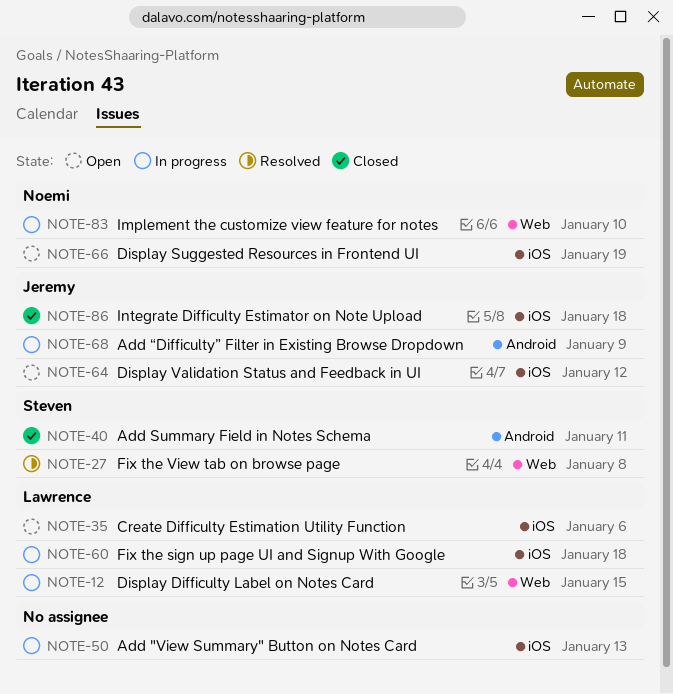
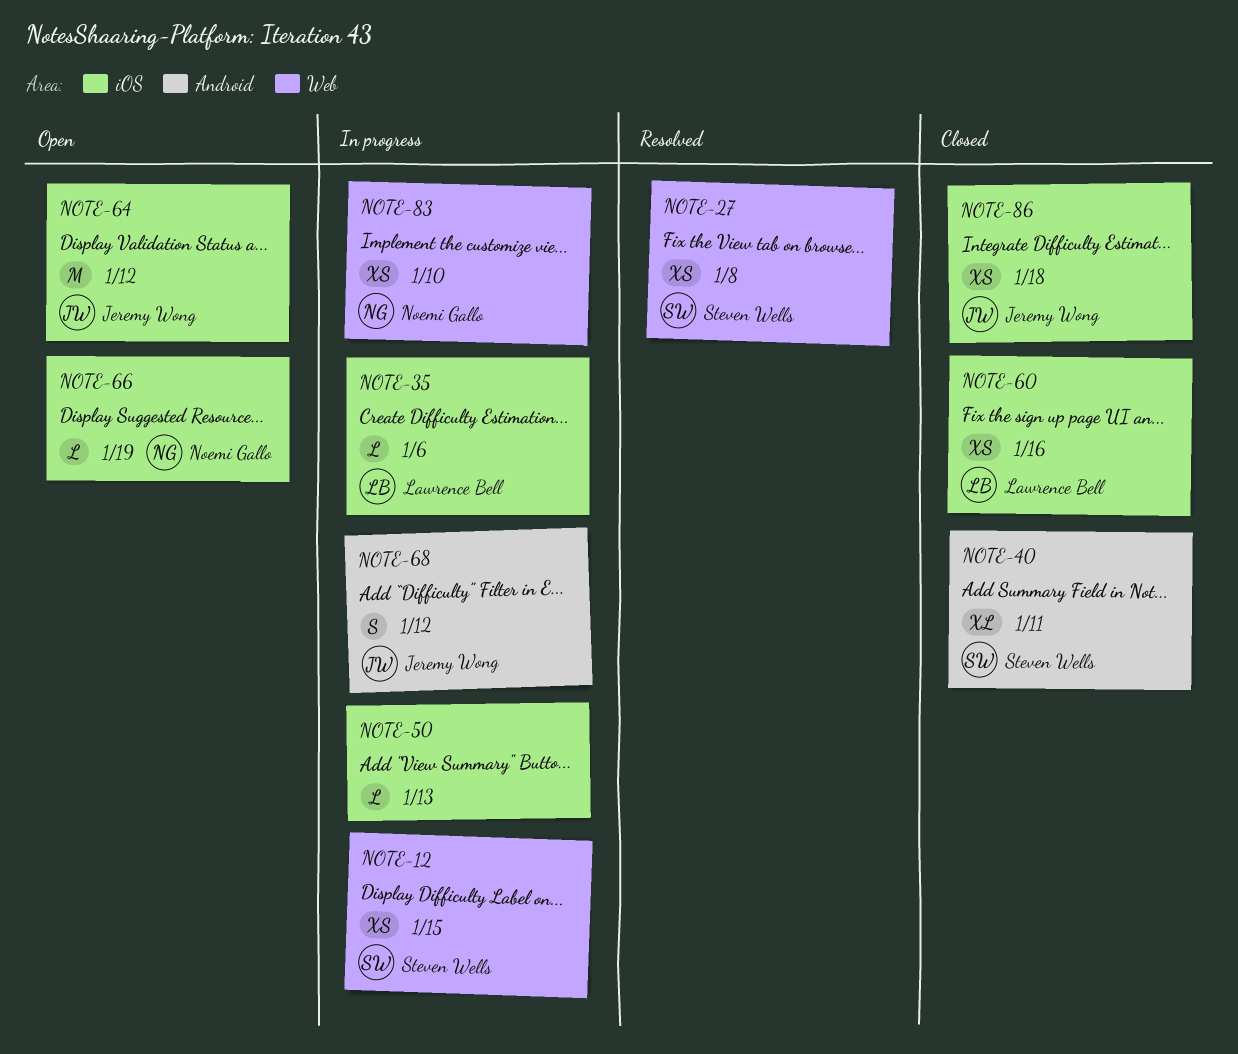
NOTE-12, owner: Lawrence Bell -> Steven Wells
NOTE-35, status: Open -> In progress
NOTE-60, status: In progress -> Closed
NOTE-60, due: Jan 18 -> Jan 16
NOTE-68, due: Jan 9 -> Jan 12

